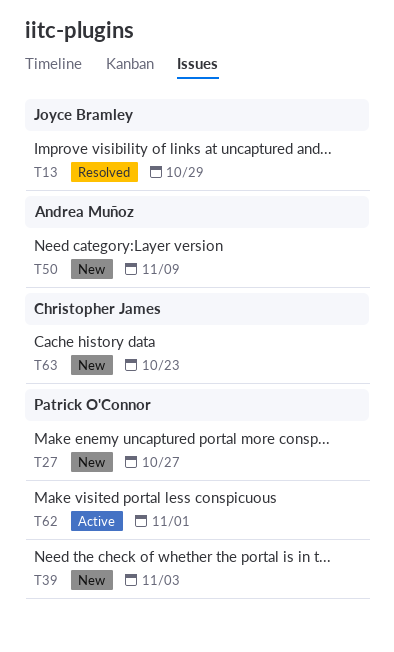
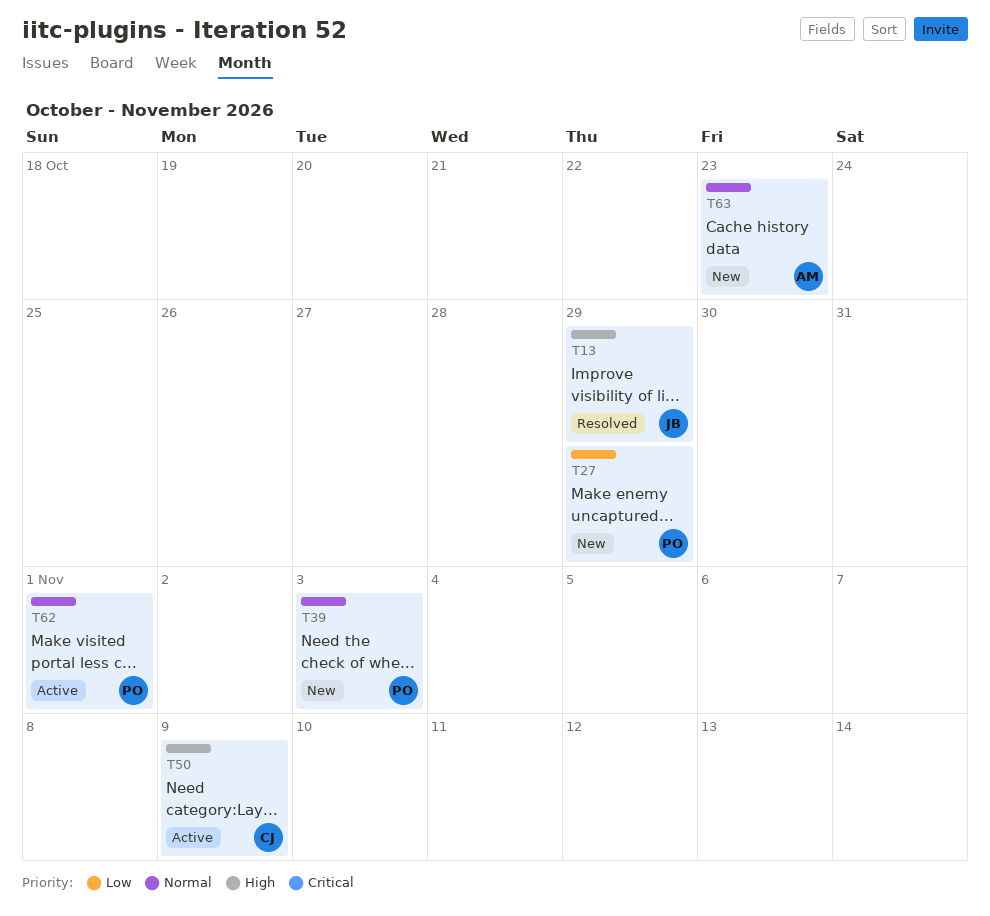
T27, due: Oct 27 -> Oct 29
T50, status: New -> Active
T50, owner: Andrea Muñoz -> Christopher James
T63, owner: Christopher James -> Andrea Muñoz

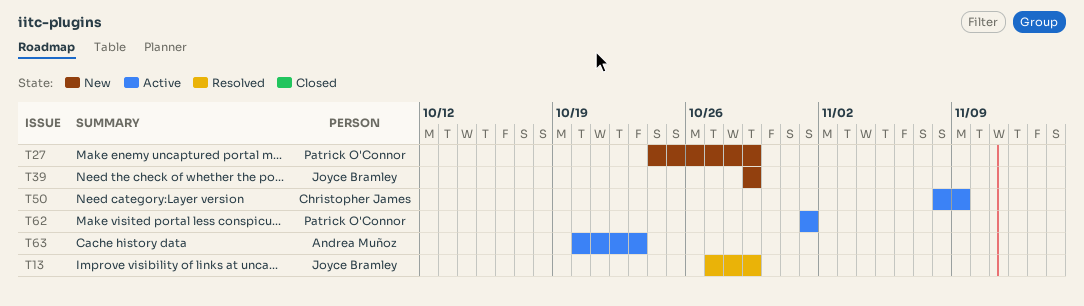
T39, owner: Patrick O'Connor -> Joyce Bramley
T39, due: Nov 3 -> Oct 29
T63, status: New -> Active

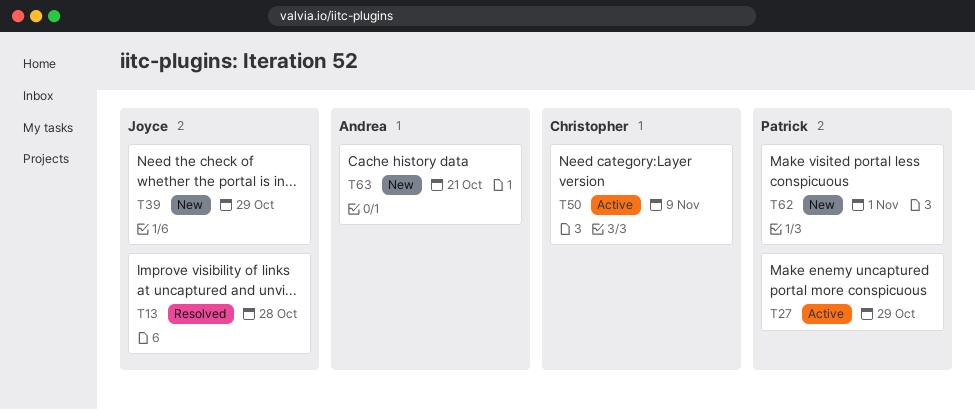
T13, due: Oct 29 -> Oct 28
T27, status: New -> Active
T62, status: Active -> New
T63, status: Active -> New
T63, due: Oct 23 -> Oct 21

